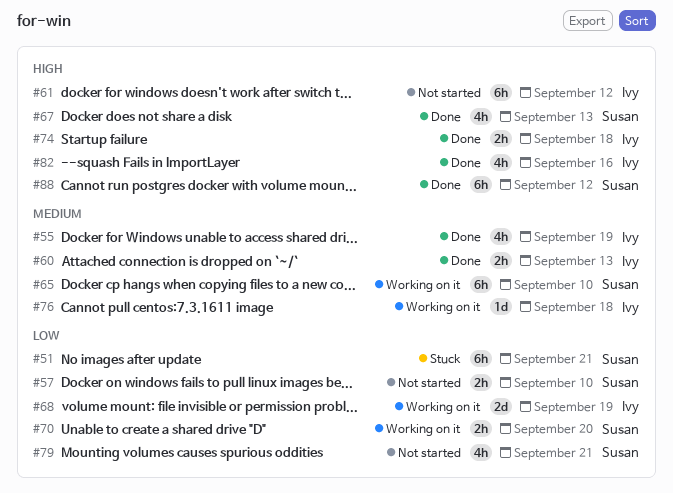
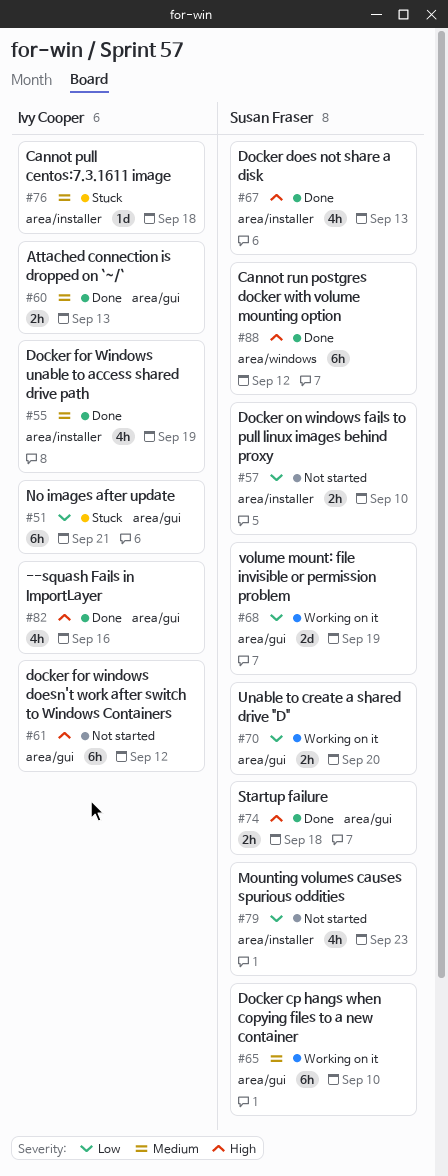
#51, owner: Susan Fraser -> Ivy Cooper
#68, owner: Ivy Cooper -> Susan Fraser
#74, owner: Ivy Cooper -> Susan Fraser
#76, status: Working on it -> Stuck
#79, due: Sep 21 -> Sep 23

